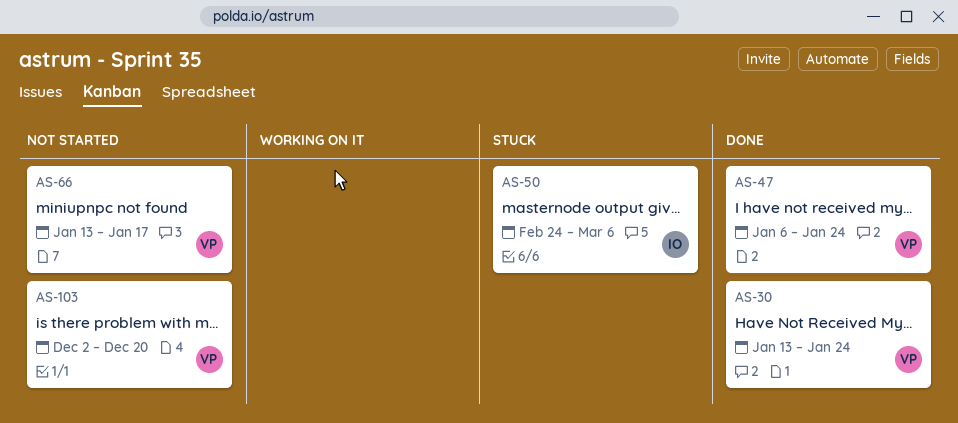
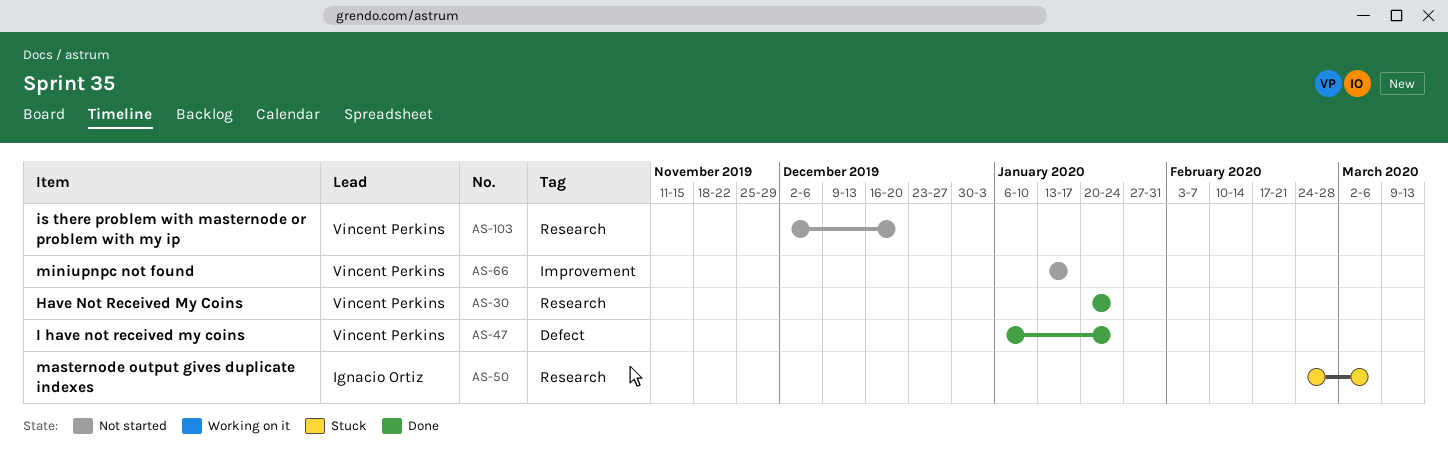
AS-30, start: Jan 13 -> Jan 20

